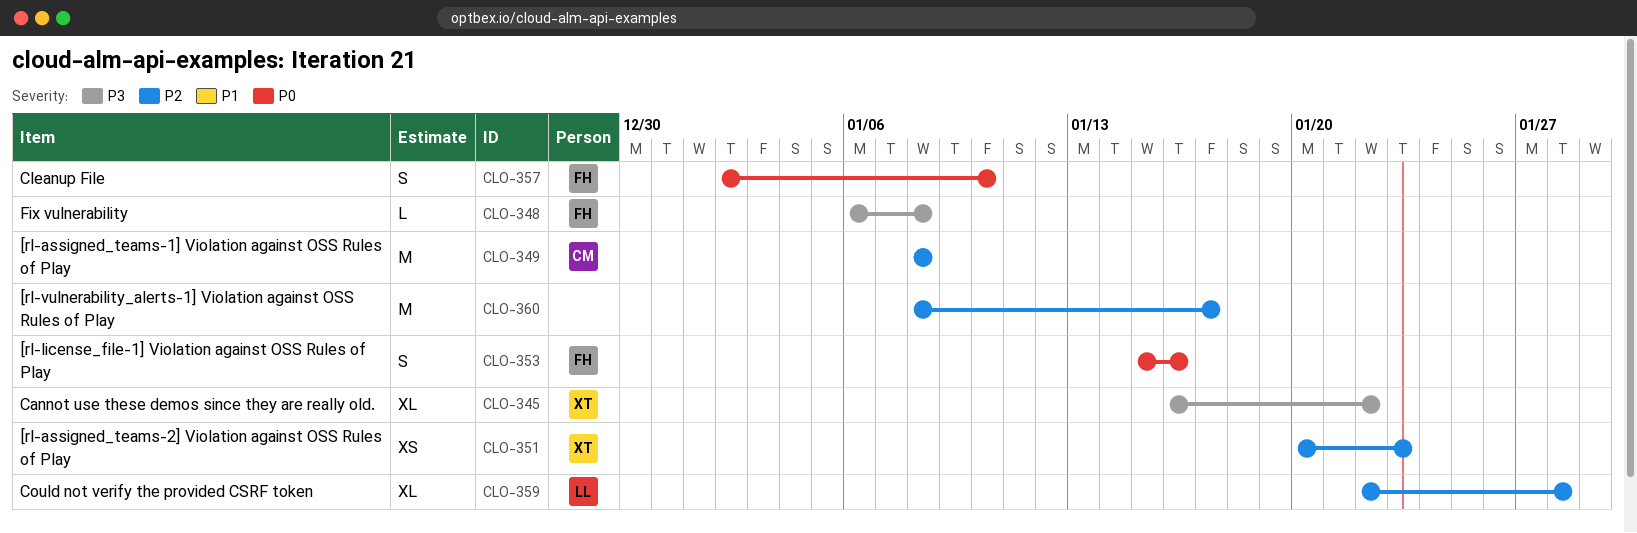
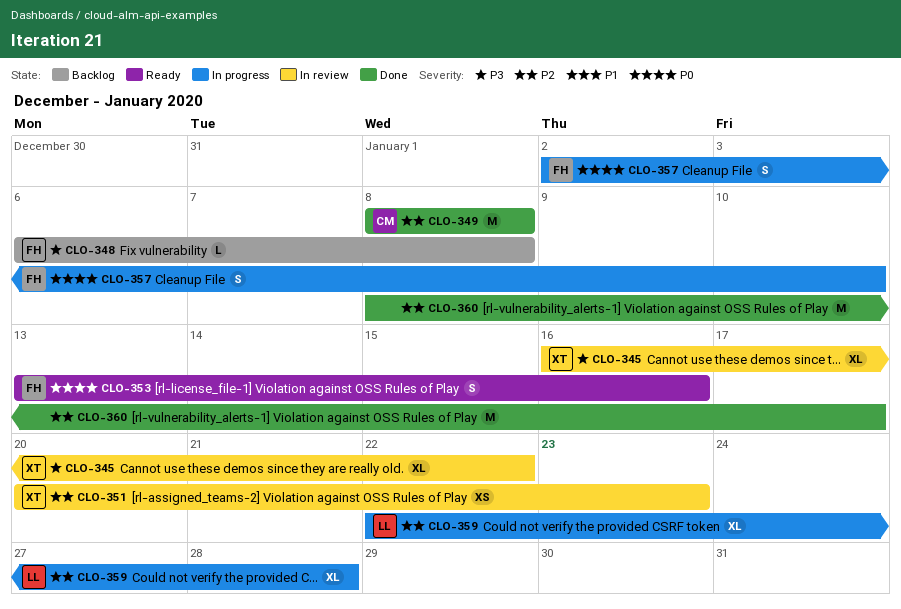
CLO-353, start: Jan 15 -> Jan 13

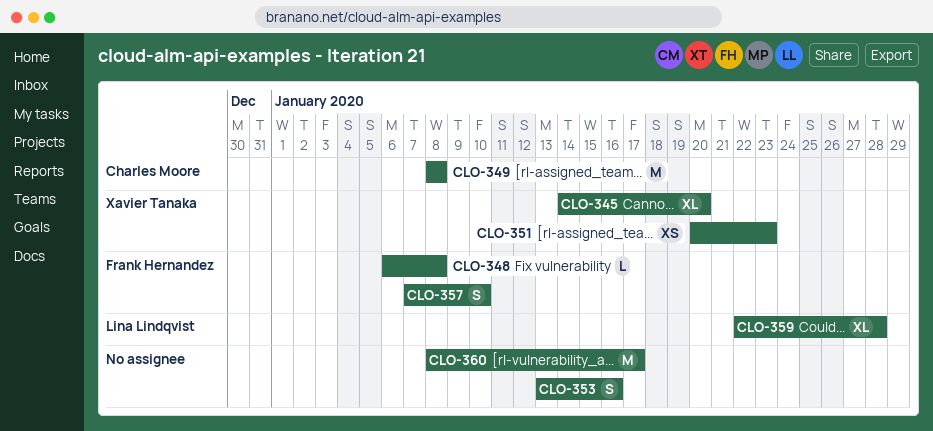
CLO-345, start: Jan 16 -> Jan 14
CLO-345, due: Jan 22 -> Jan 20
CLO-353, owner: Frank Hernandez -> none
CLO-357, start: Jan 2 -> Jan 7

